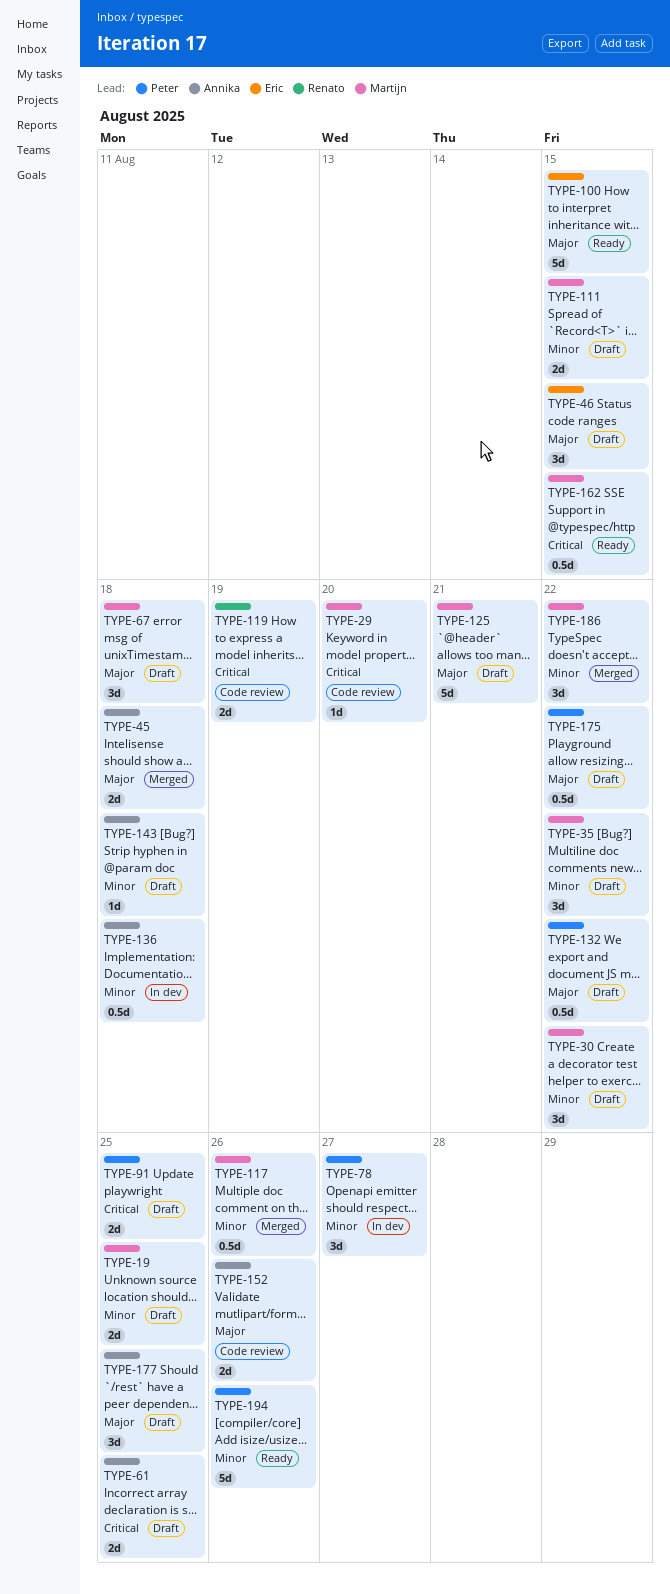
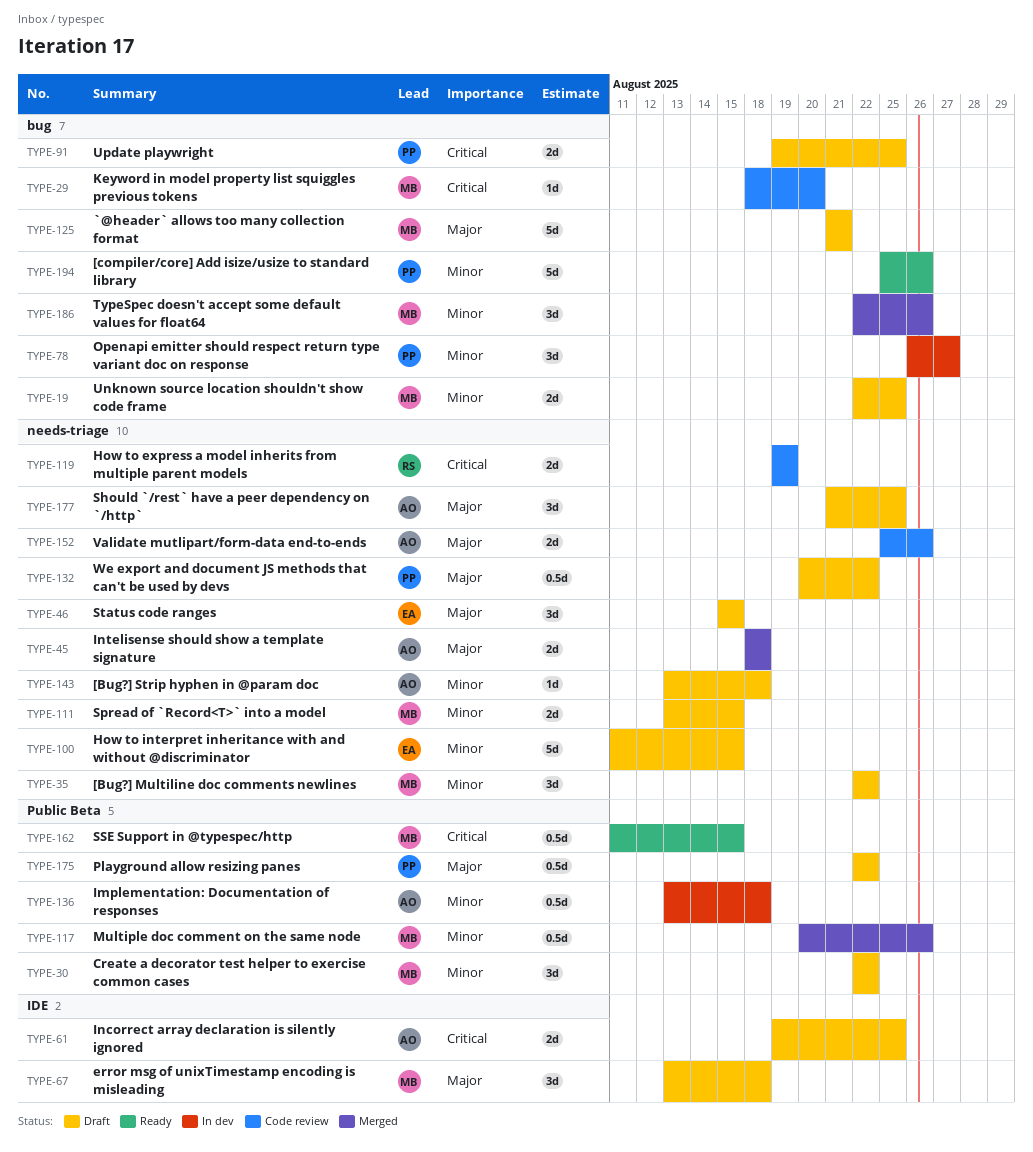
TYPE-100, status: Ready -> Draft
TYPE-100, priority: Major -> Minor
TYPE-186, due: Aug 22 -> Aug 26

